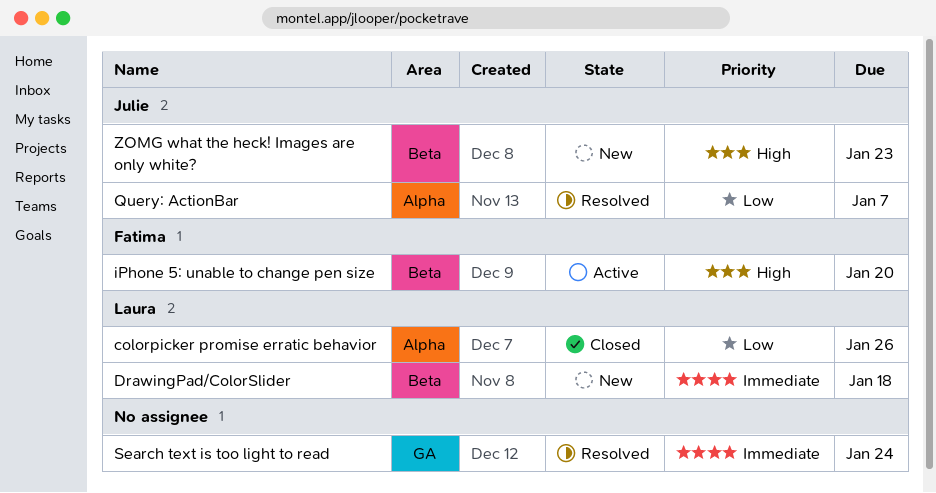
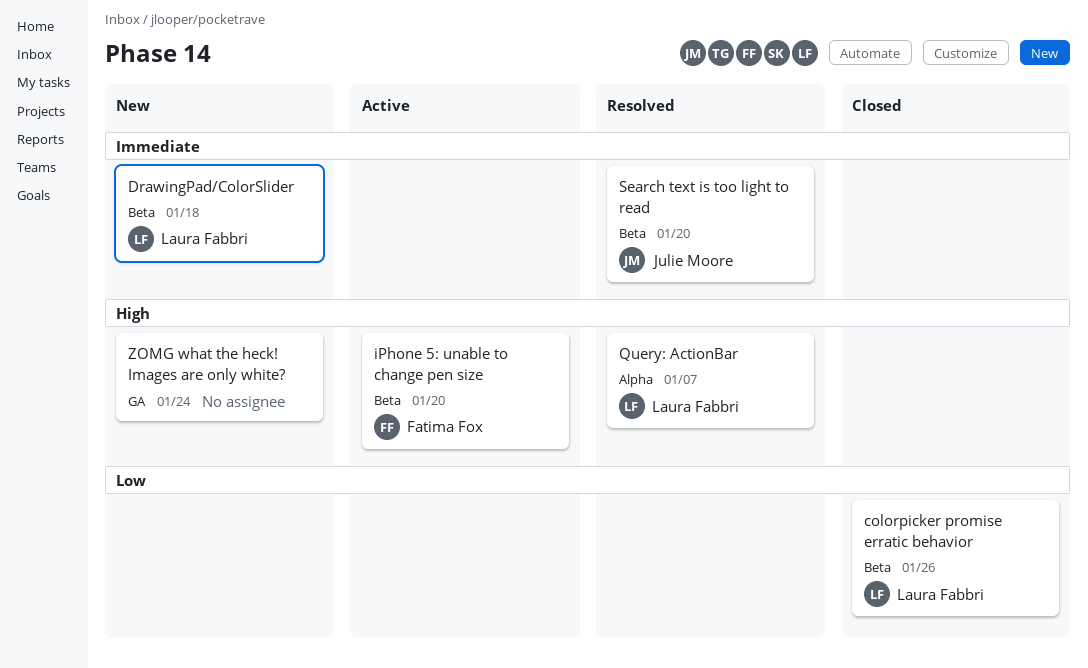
colorpicker promise erratic behavior, label: Alpha -> Beta
Query: ActionBar, owner: Julie Moore -> Laura Fabbri
Query: ActionBar, priority: Low -> High
Search text is too light to read, owner: none -> Julie Moore
Search text is too light to read, label: GA -> Beta
Search text is too light to read, due: Jan 24 -> Jan 20
ZOMG what the heck! Images are only white?, owner: Julie Moore -> none
ZOMG what the heck! Images are only white?, label: Beta -> GA
ZOMG what the heck! Images are only white?, due: Jan 23 -> Jan 24

